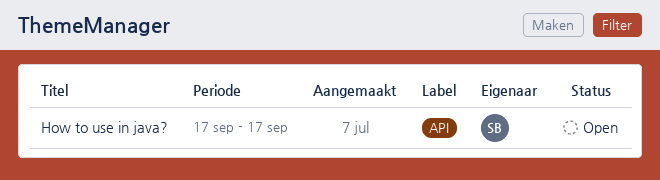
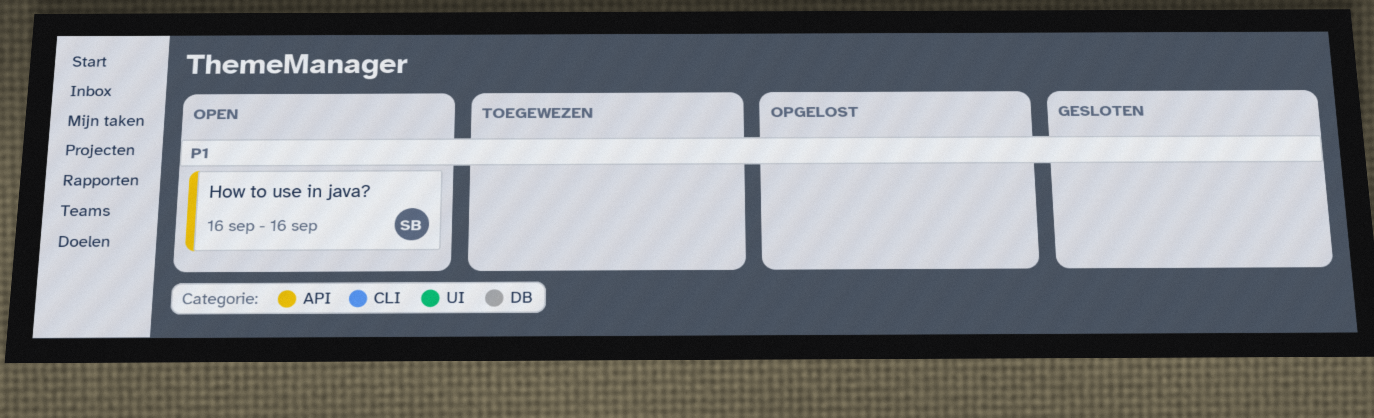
How to use in java?, start: Sep 17 -> Sep 16
How to use in java?, due: Sep 17 -> Sep 16

